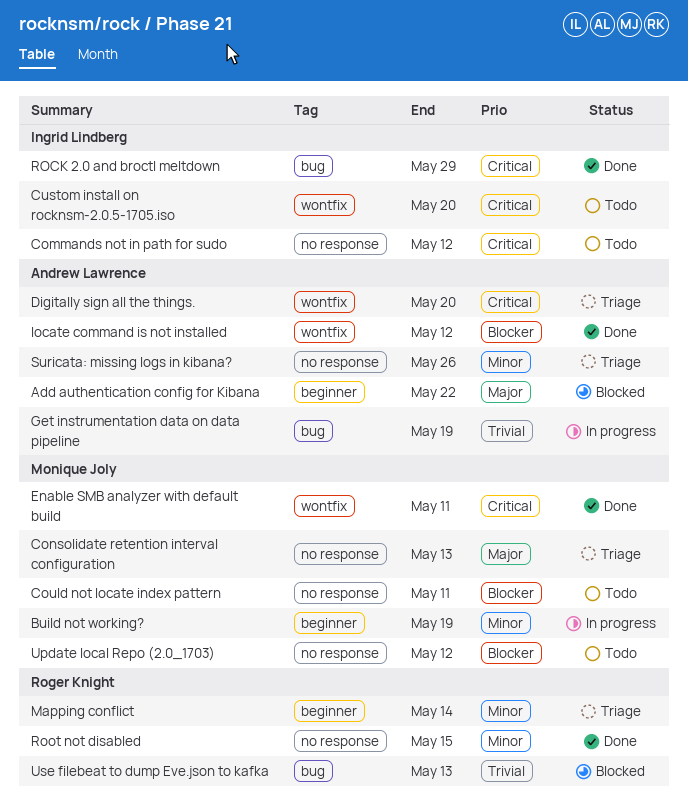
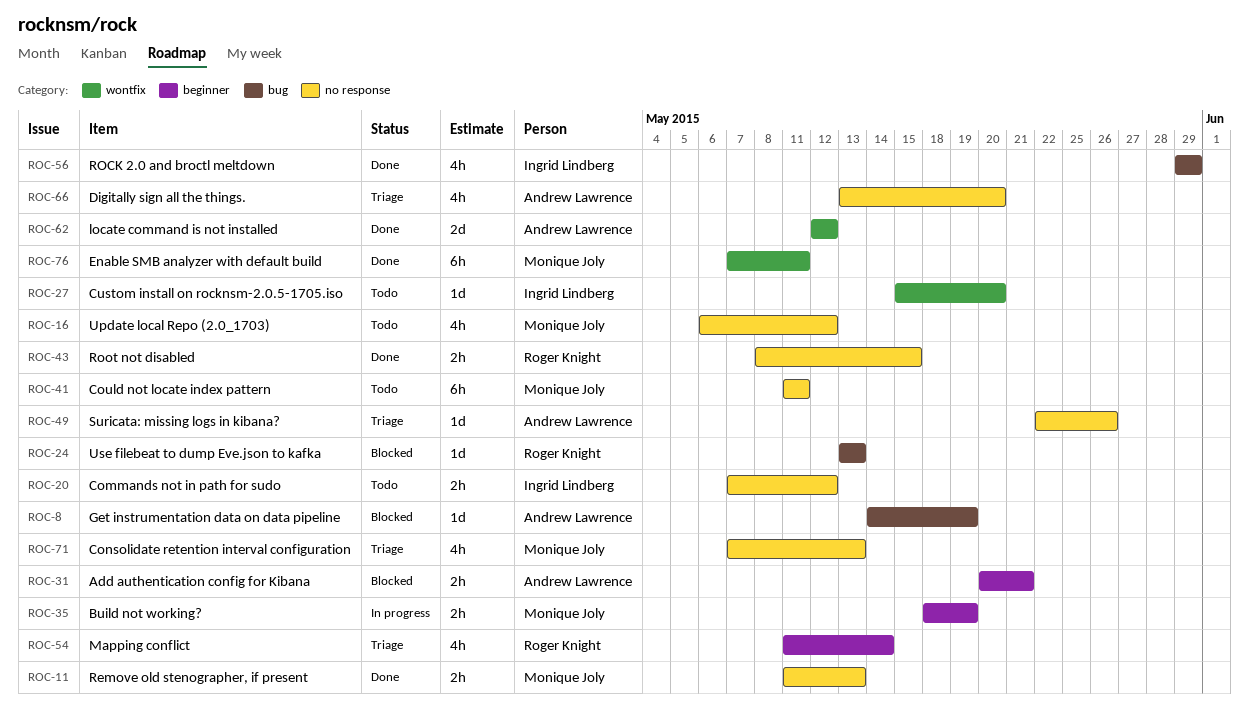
Add authentication config for Kibana, due: May 22 -> May 21
Digitally sign all the things., label: wontfix -> no response
Get instrumentation data on data pipeline, status: In progress -> Blocked
Remove old stenographer, if present: none -> present

